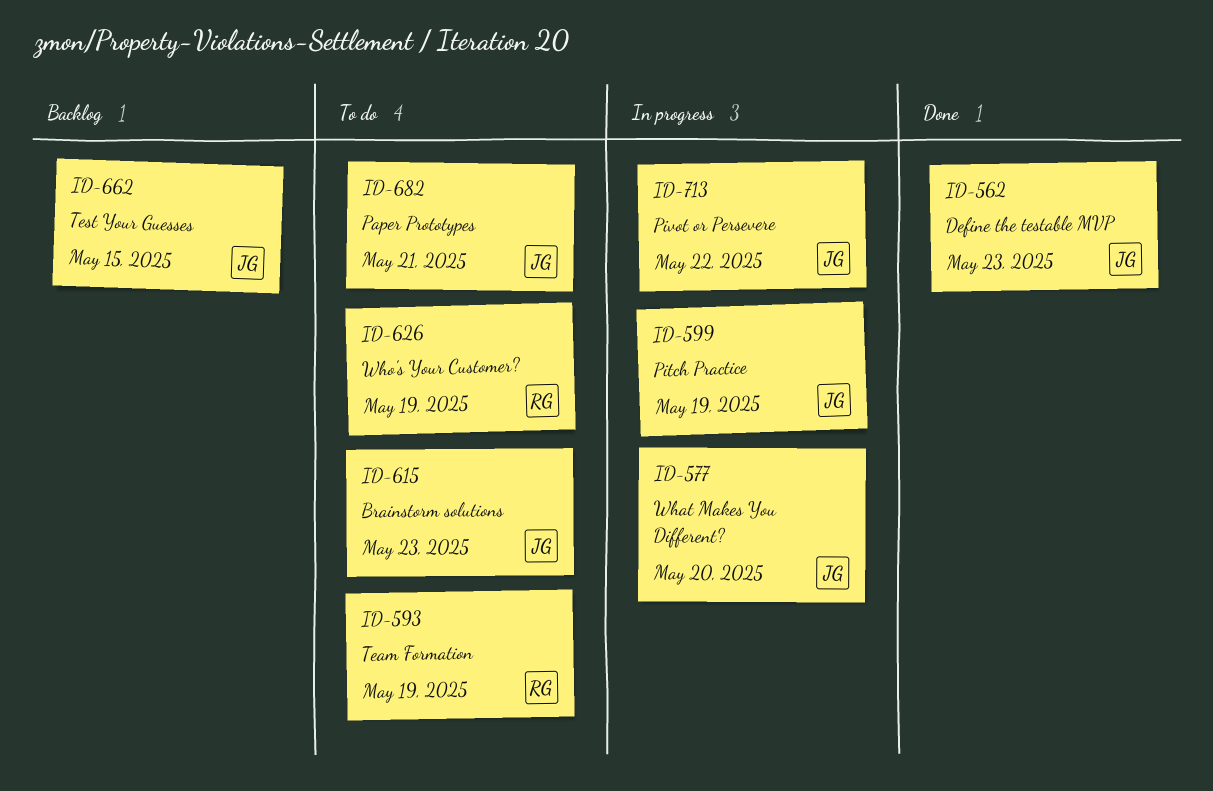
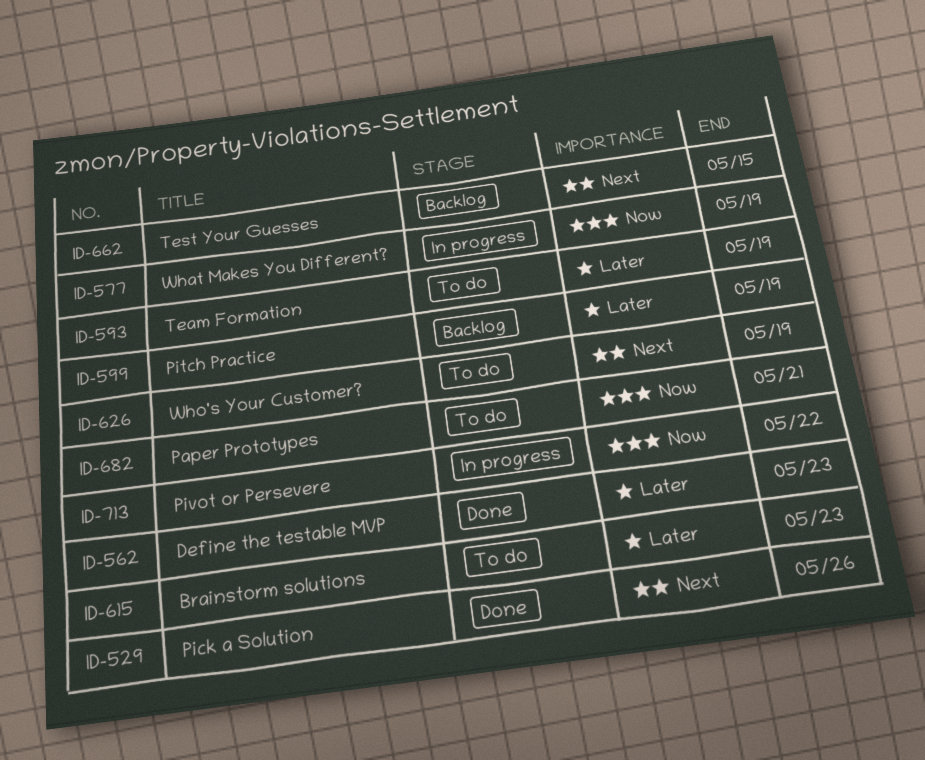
ID-529: none -> present
ID-577, due: May 20 -> May 19
ID-599, status: In progress -> Backlog

